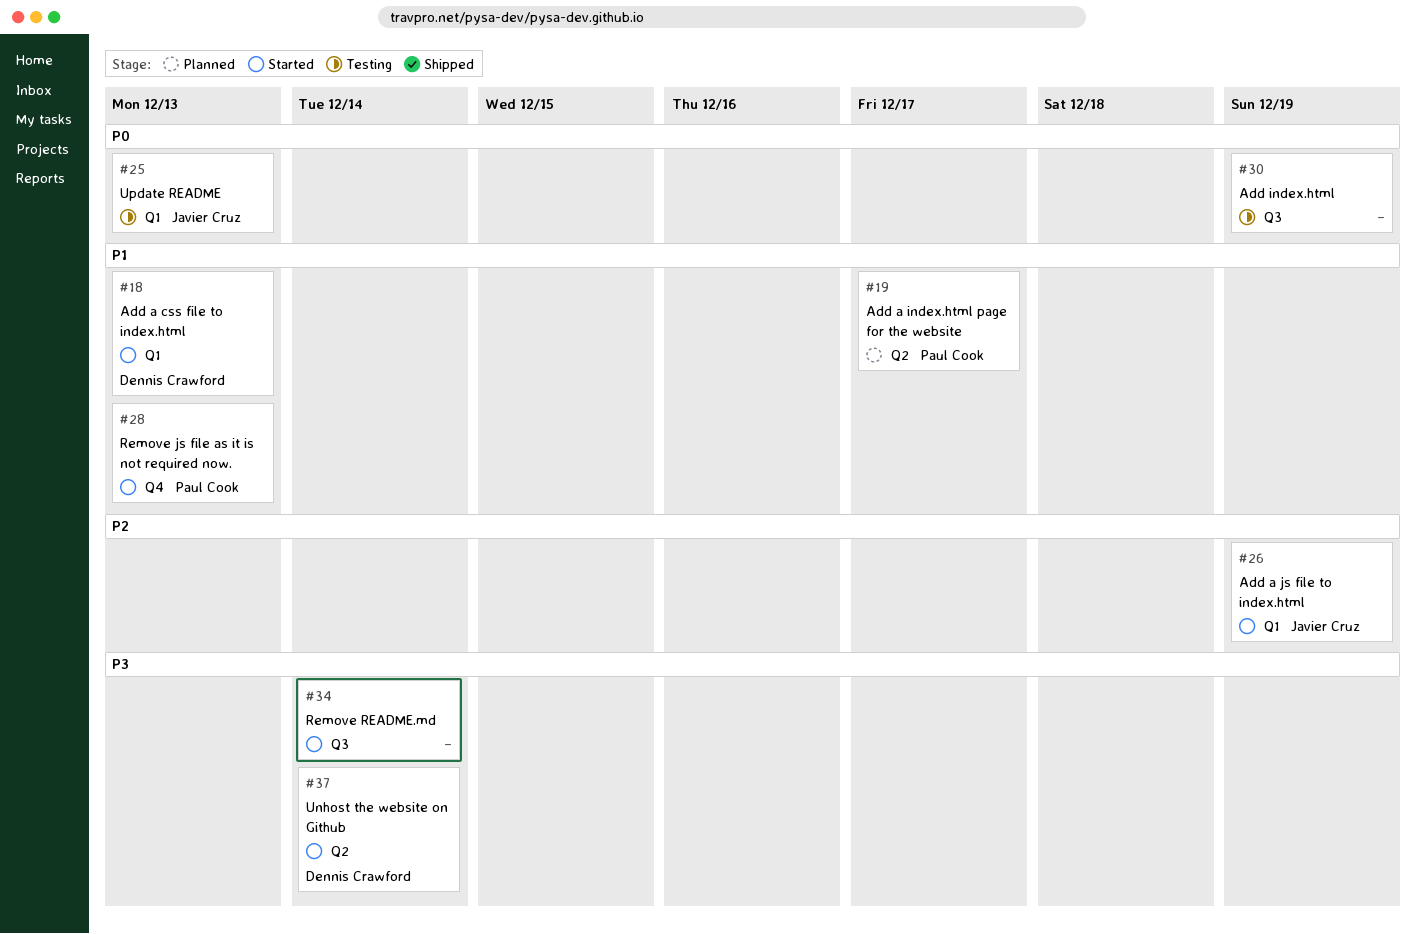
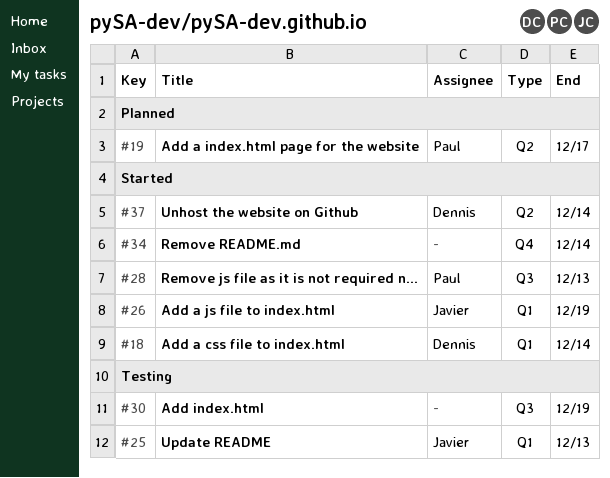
#18, due: Dec 13 -> Dec 14
#28, label: Q4 -> Q3
#34, label: Q3 -> Q4

